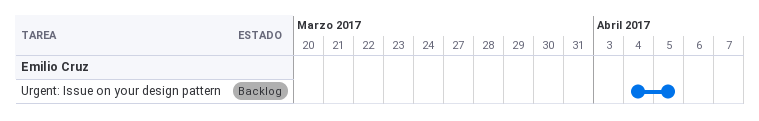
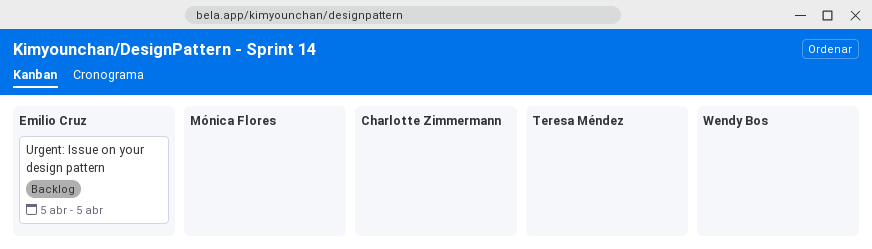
Urgent: Issue on your design pattern, start: Apr 4 -> Apr 5

